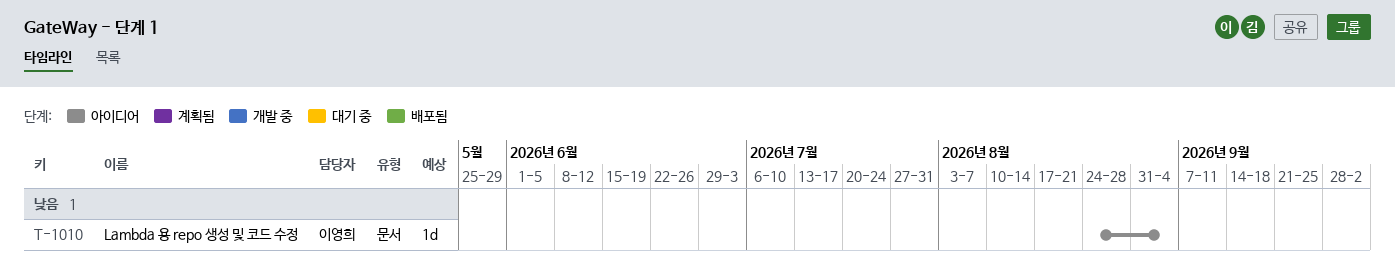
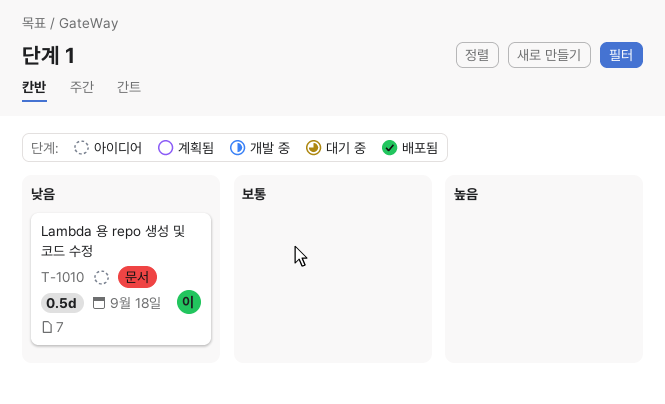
T-1010, estimate: 1d -> 0.5d
T-1010, due: Sep 4 -> Sep 18

